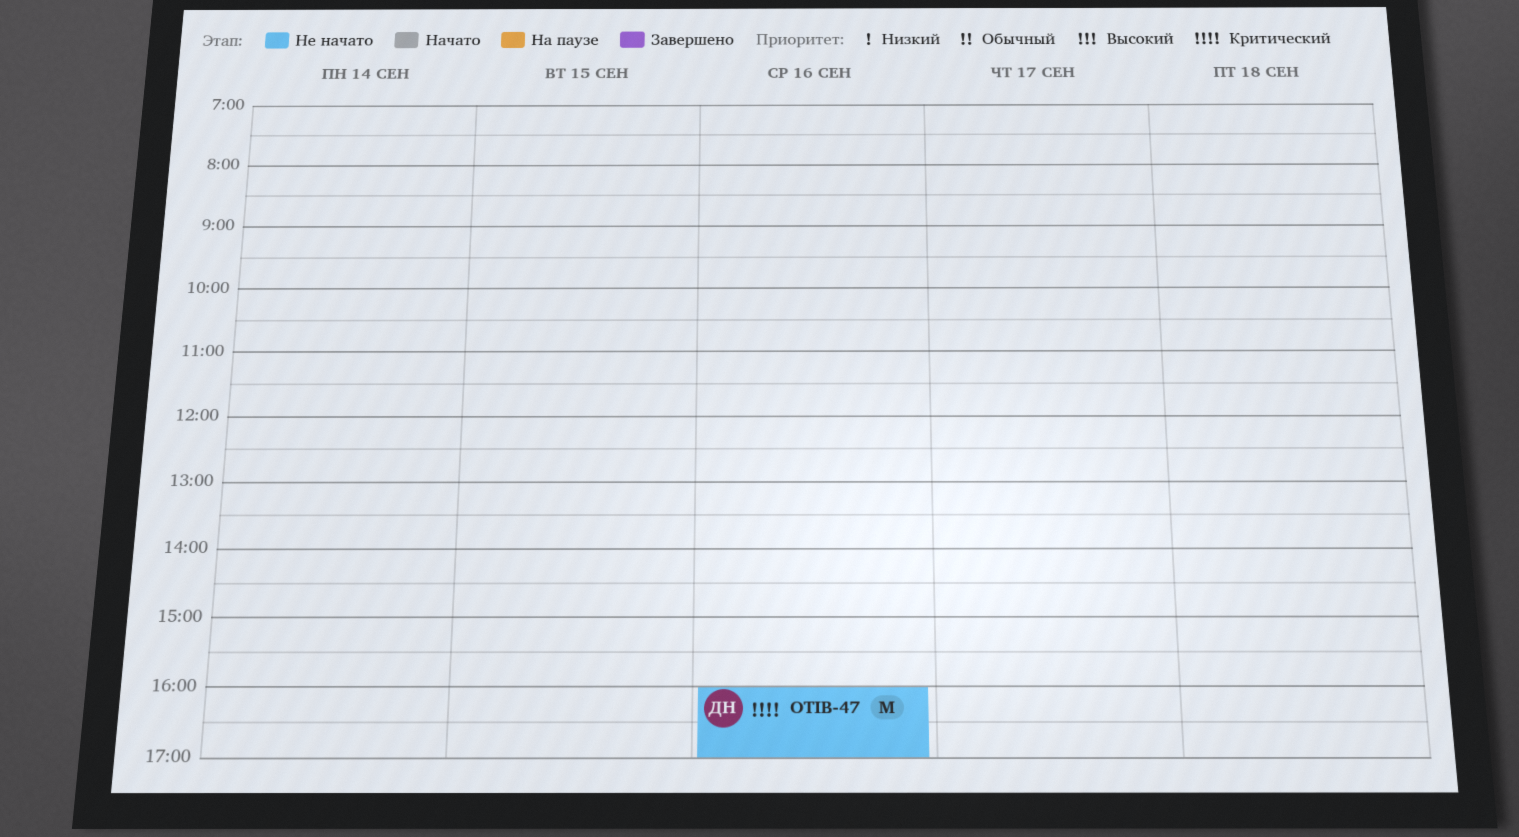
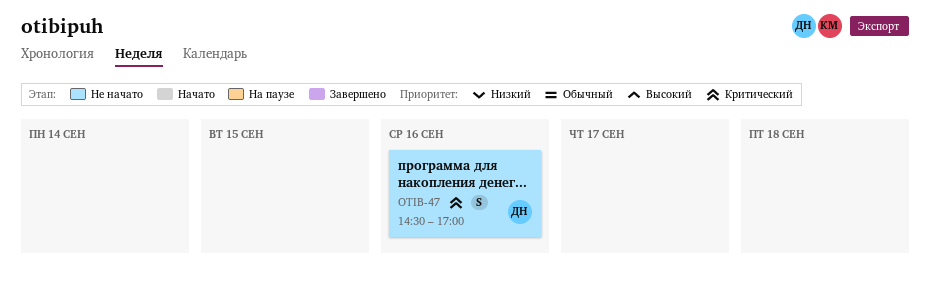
OTIB-47, estimate: M -> S
OTIB-47, begins: 16:00 -> 14:30

